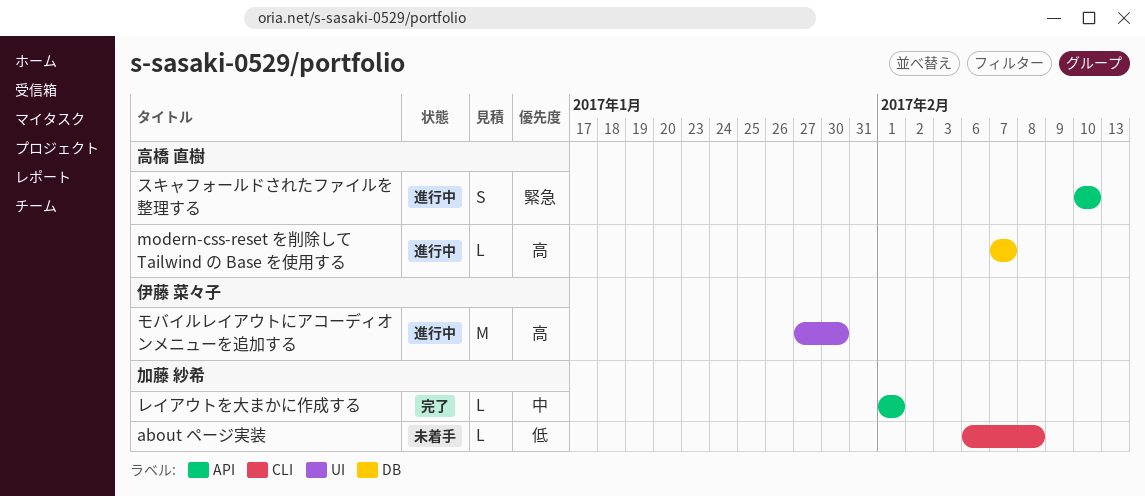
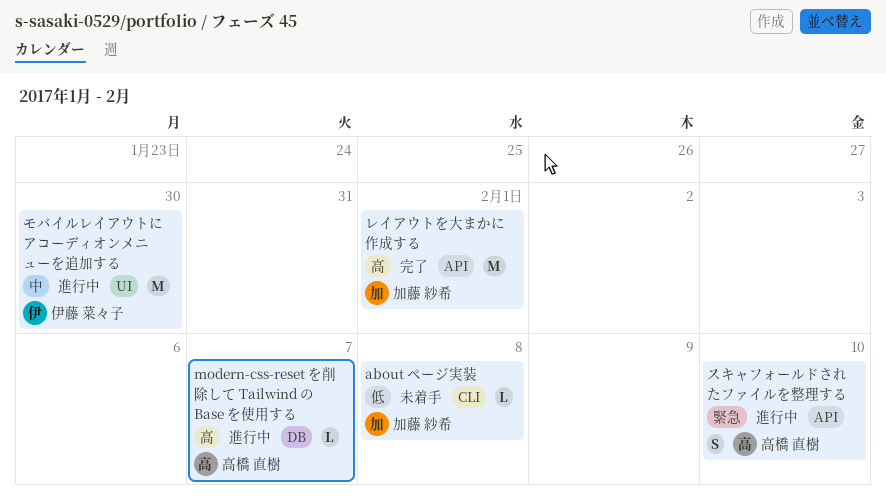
モバイルレイアウトにアコーディオンメニューを追加する, priority: 高 -> 中
レイアウトを大まかに作成する, priority: 中 -> 高
レイアウトを大まかに作成する, estimate: L -> M

